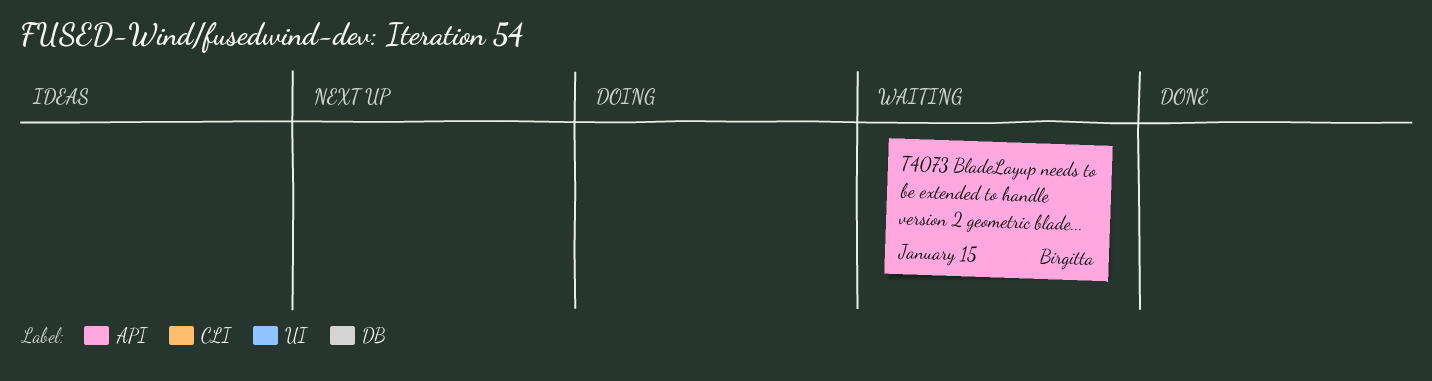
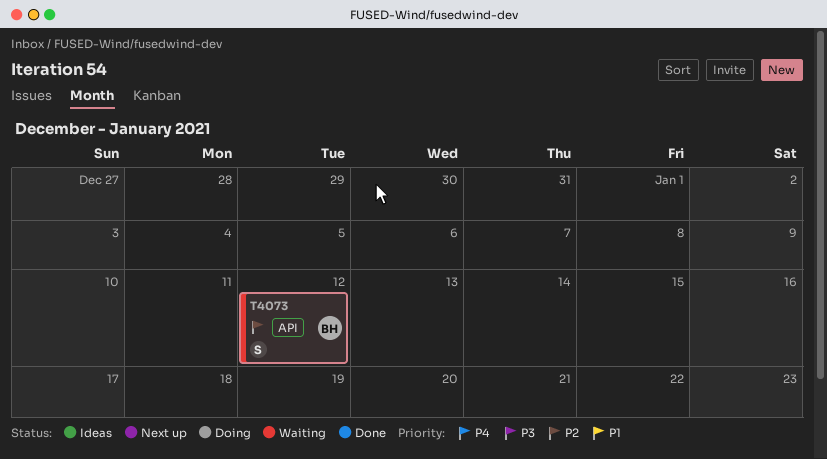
T4073, due: Jan 15 -> Jan 12

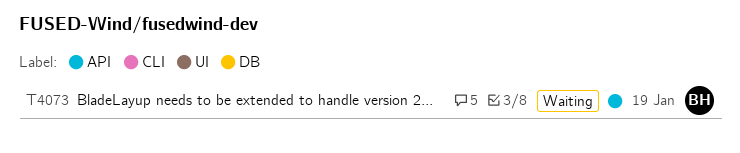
T4073, due: Jan 12 -> Jan 19

